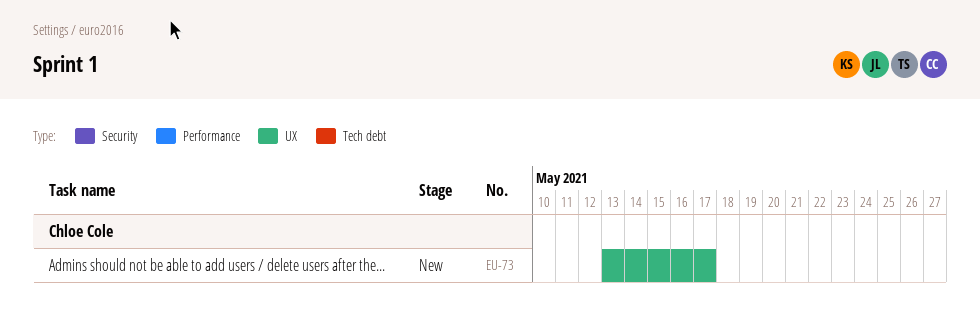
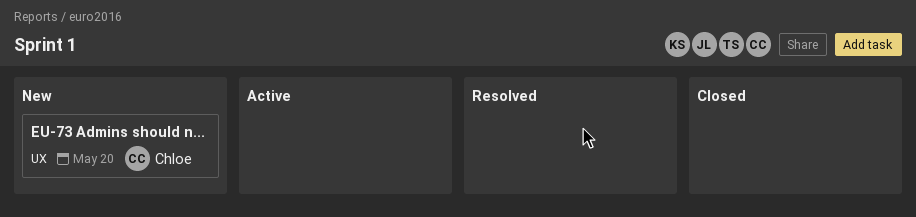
EU-73, due: May 17 -> May 20

